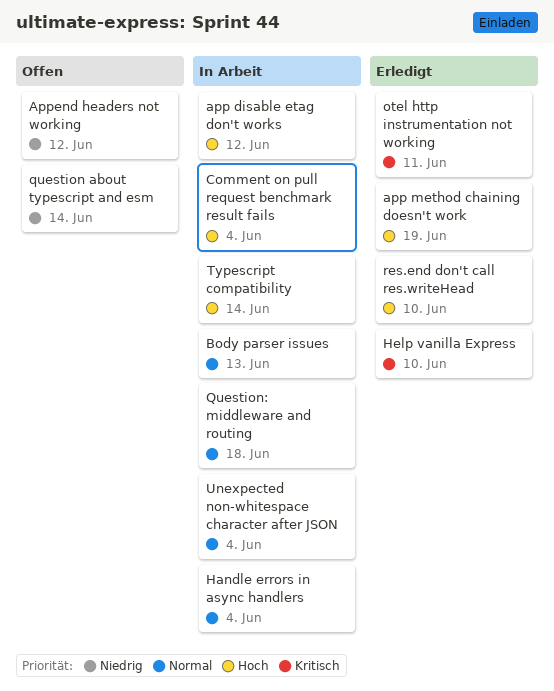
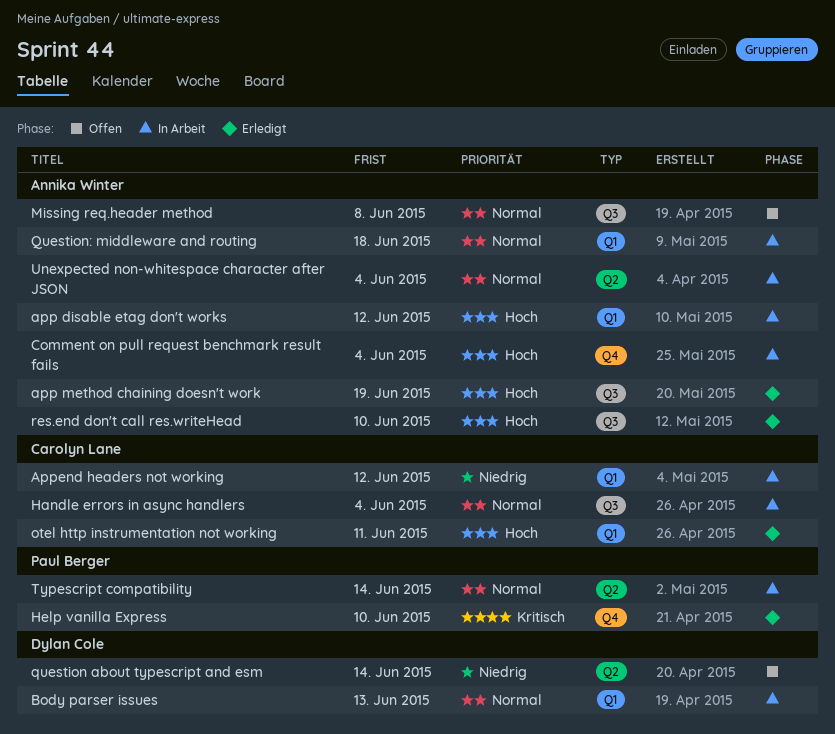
Append headers not working, status: Offen -> In Arbeit
Missing req.header method: none -> present
otel http instrumentation not working, priority: Kritisch -> Hoch
Typescript compatibility, priority: Hoch -> Normal

